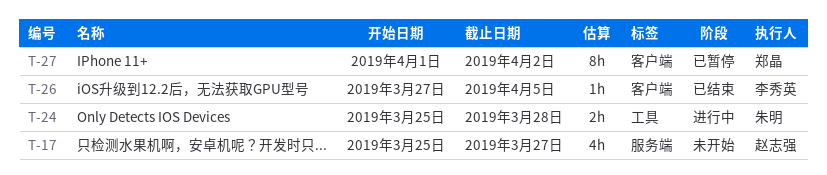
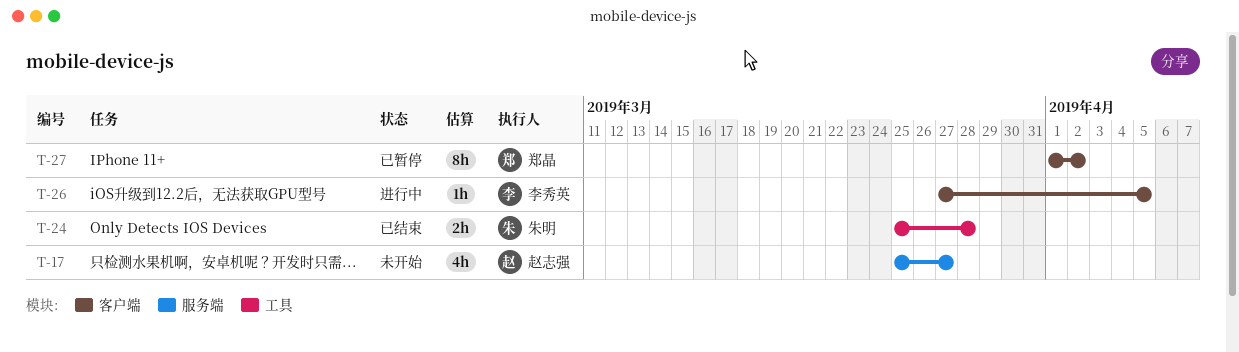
T-24, status: 进行中 -> 已结束
T-26, status: 已结束 -> 进行中

